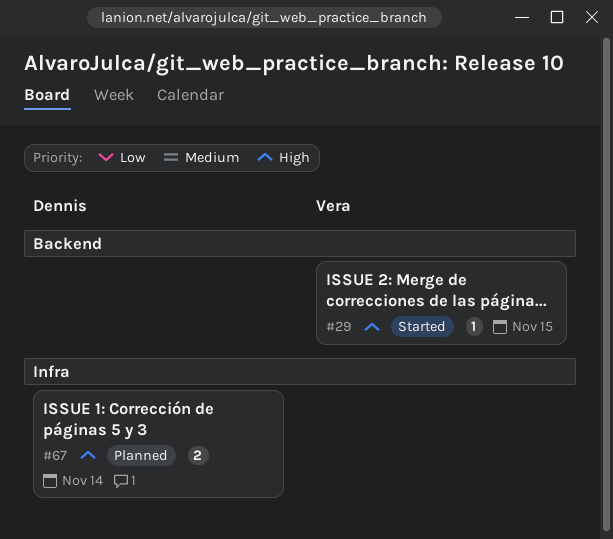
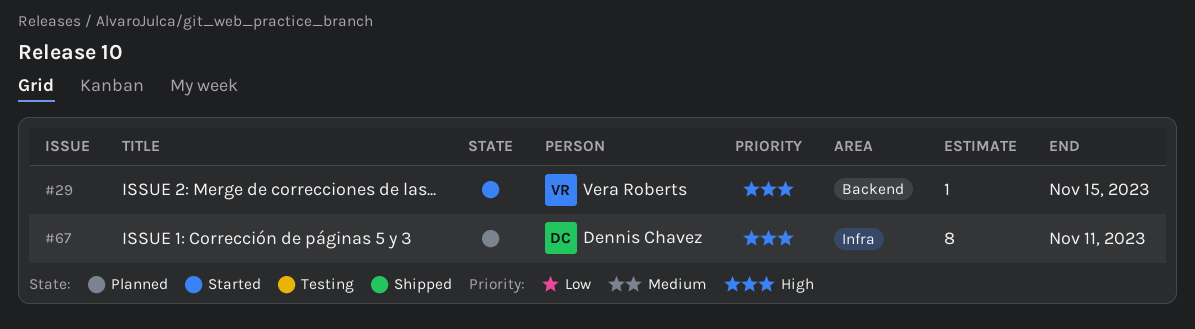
#67, estimate: 2 -> 8
#67, due: Nov 14 -> Nov 11

